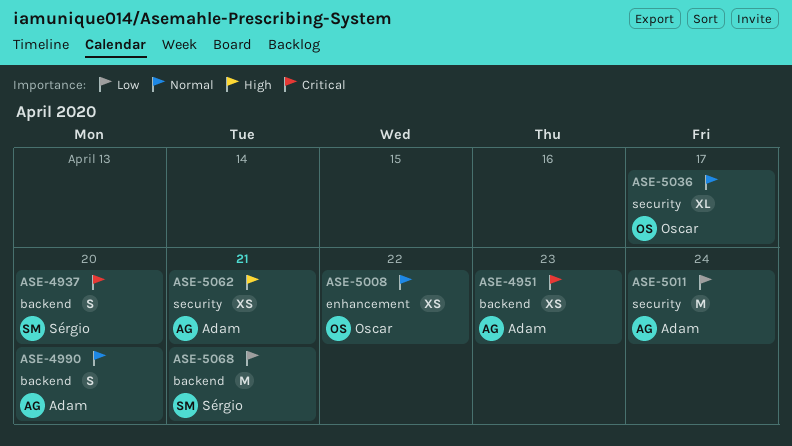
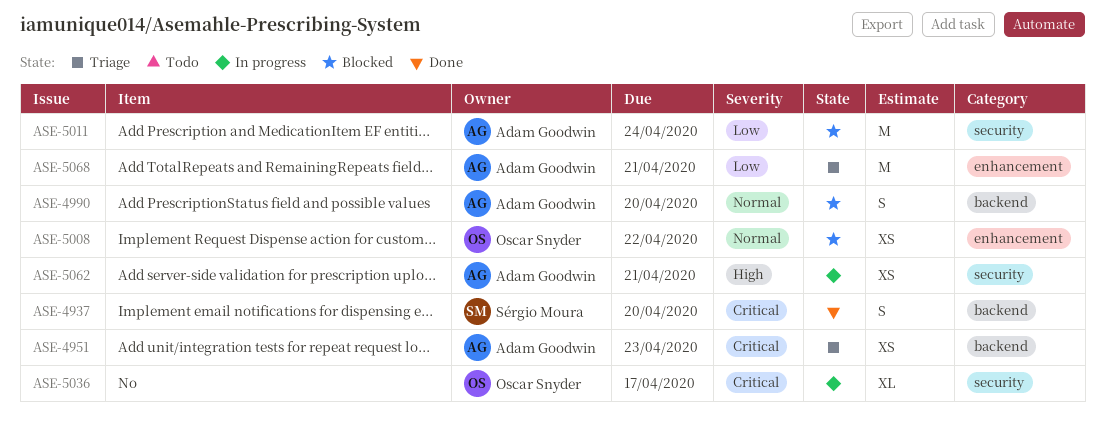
ASE-5036, priority: Normal -> Critical
ASE-5068, owner: Sérgio Moura -> Adam Goodwin
ASE-5068, label: backend -> enhancement

